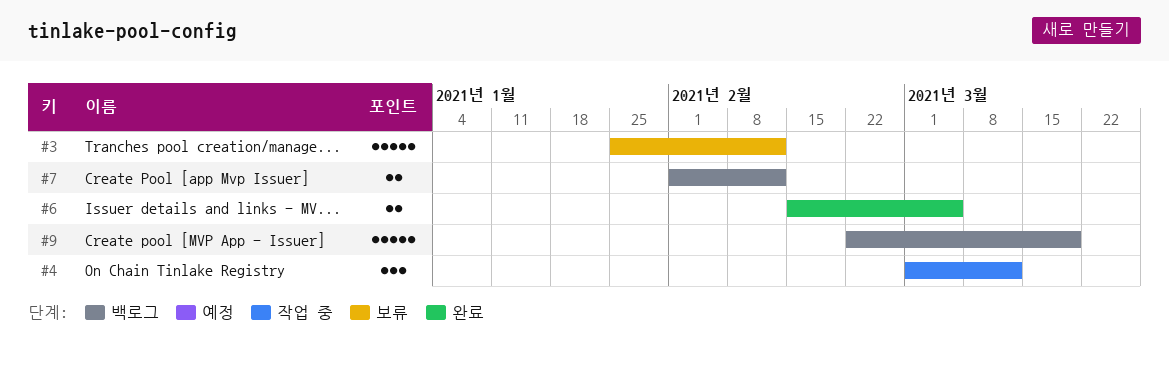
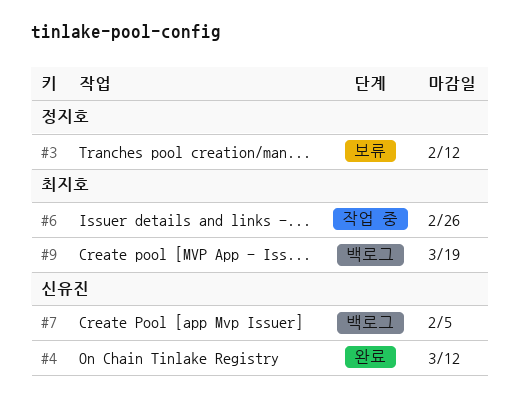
#4, status: 작업 중 -> 완료
#6, status: 완료 -> 작업 중
#6, due: Mar 5 -> Feb 26
#7, due: Feb 12 -> Feb 5

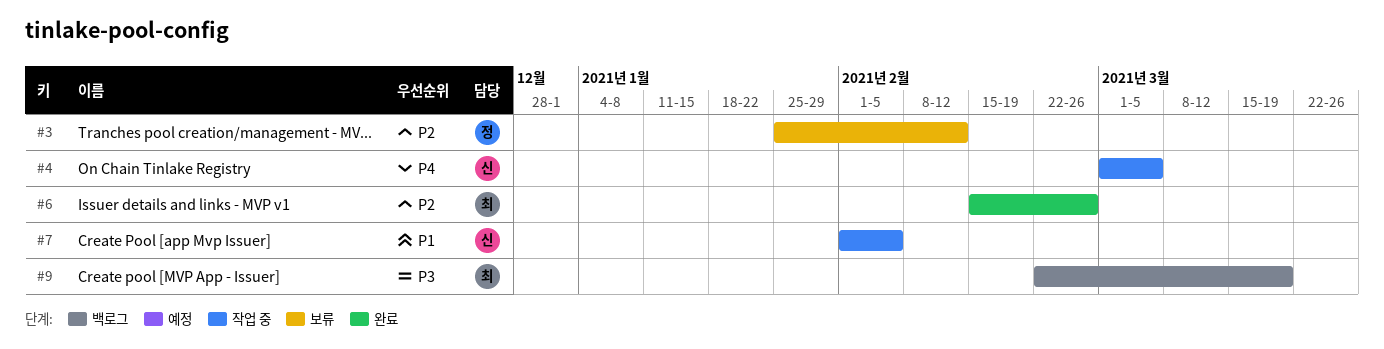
#4, status: 완료 -> 작업 중
#4, due: Mar 12 -> Mar 5
#6, status: 작업 중 -> 완료
#7, status: 백로그 -> 작업 중

